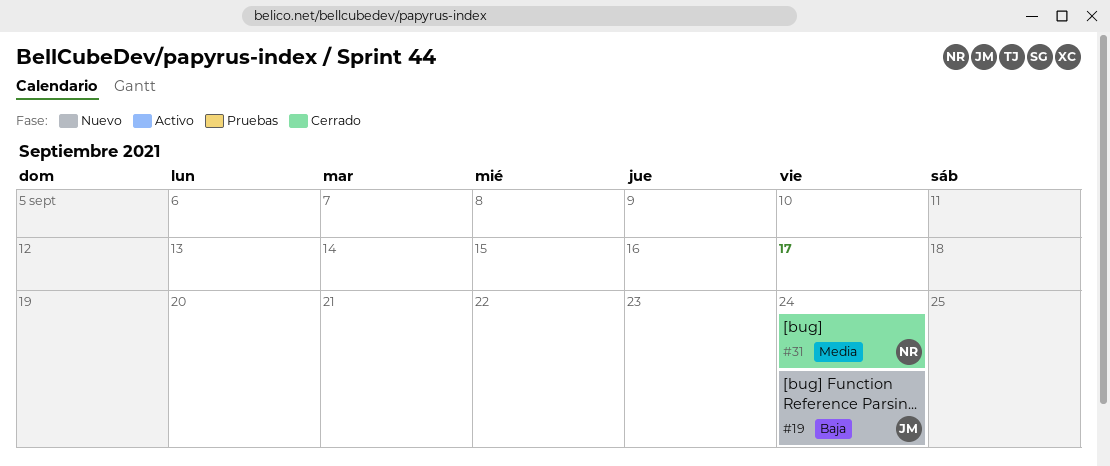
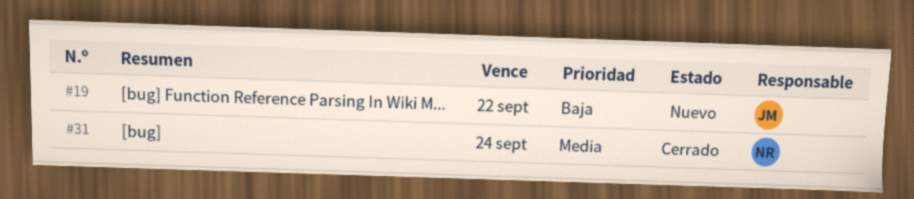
#19, due: Sep 24 -> Sep 22

